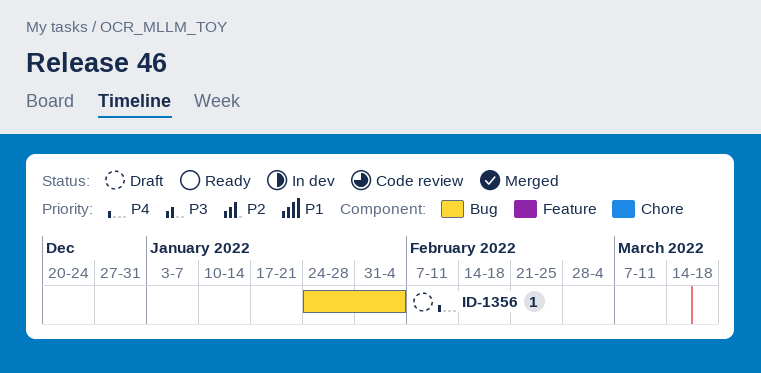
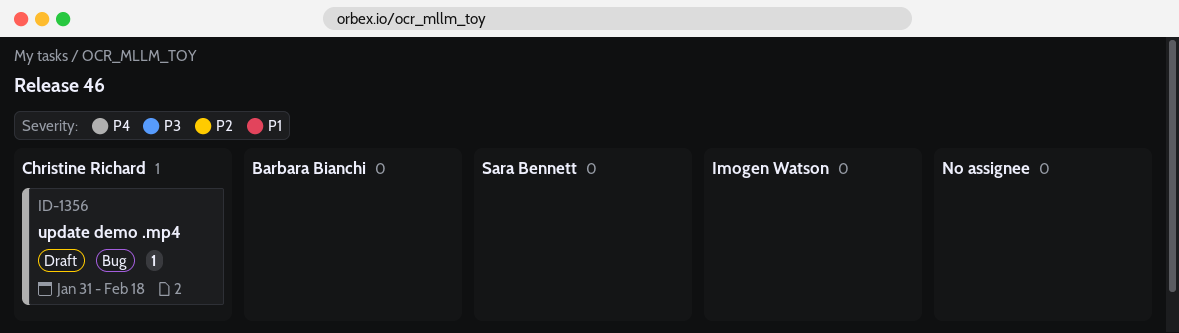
ID-1356, start: Jan 24 -> Jan 31
ID-1356, due: Feb 4 -> Feb 18

